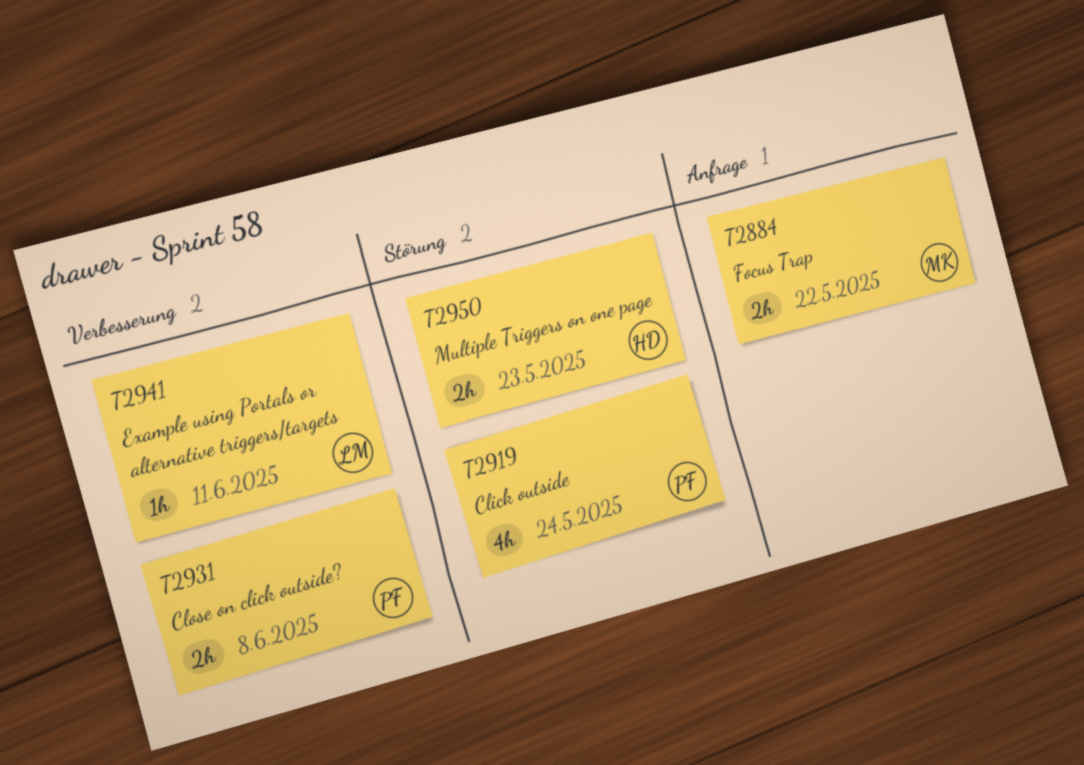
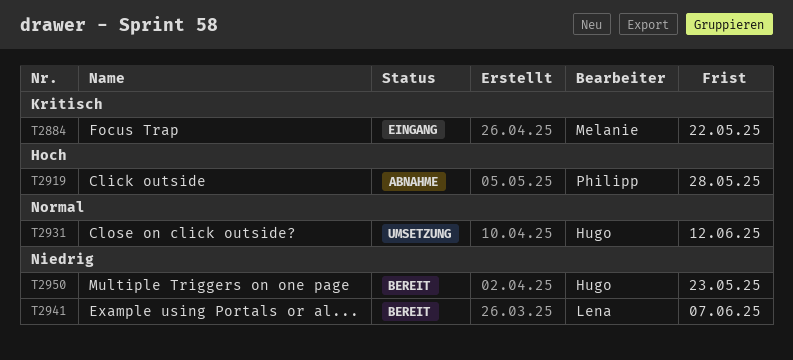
T2919, due: May 24 -> May 28
T2931, owner: Philipp -> Hugo
T2931, due: Jun 8 -> Jun 12
T2941, due: Jun 11 -> Jun 7

